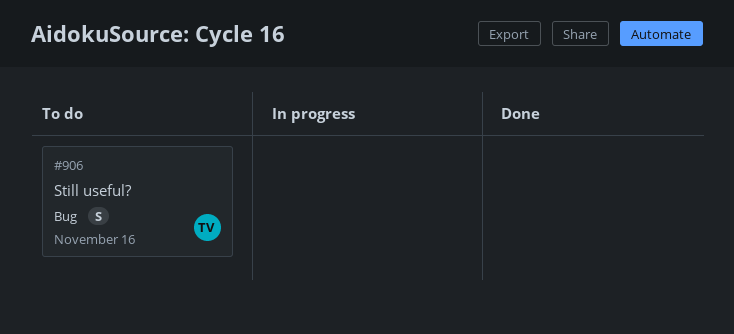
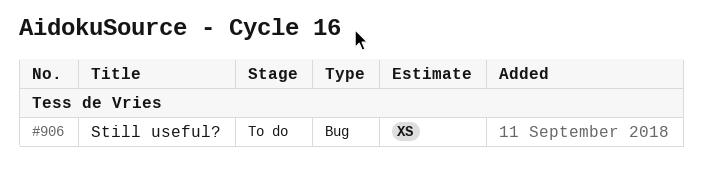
#906, estimate: S -> XS

